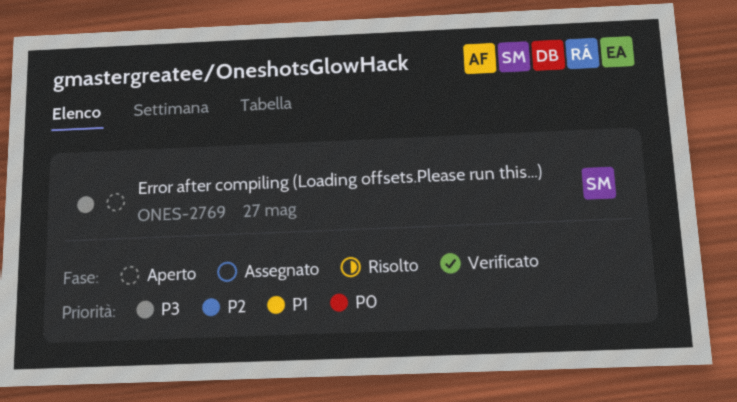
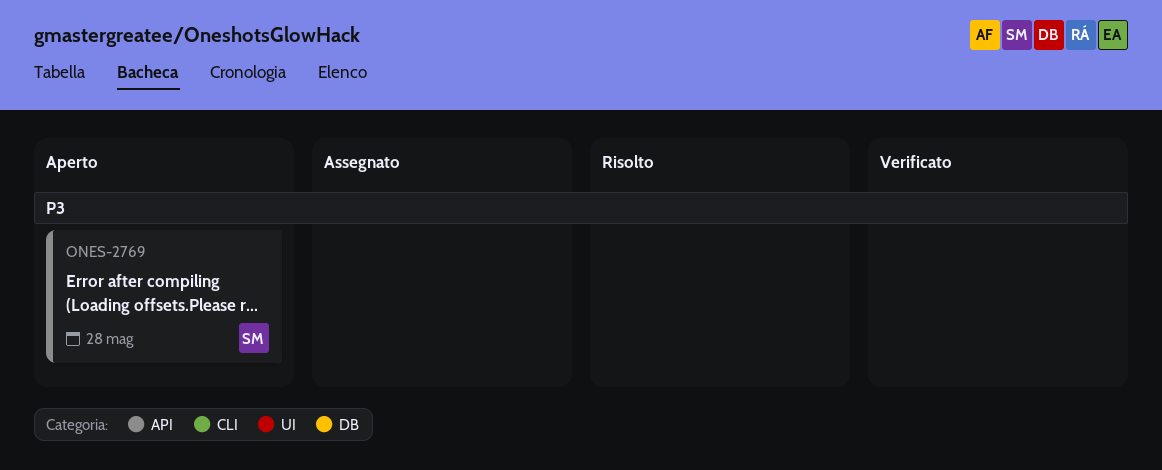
ONES-2769, due: May 27 -> May 28

